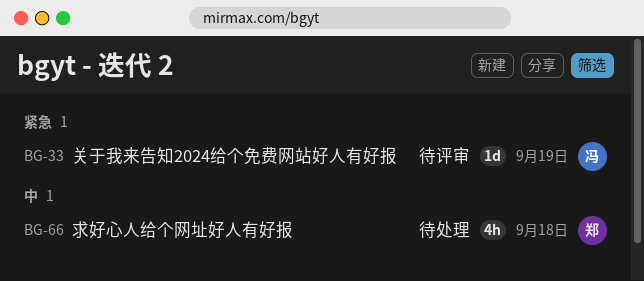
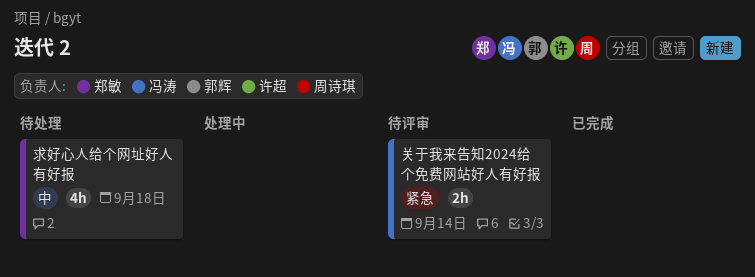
关于我来告知2024给个免费网站好人有好报, estimate: 1d -> 2h
关于我来告知2024给个免费网站好人有好报, due: Sep 19 -> Sep 14

